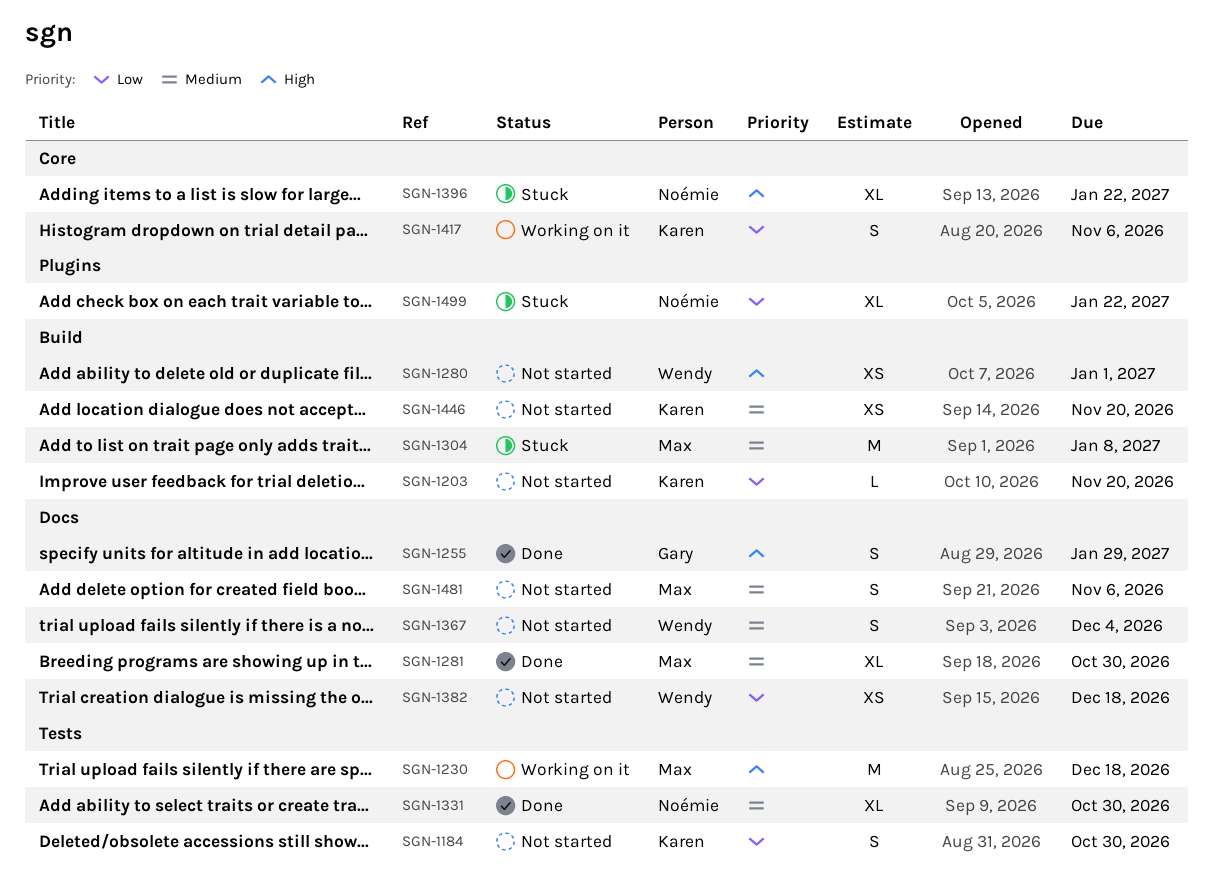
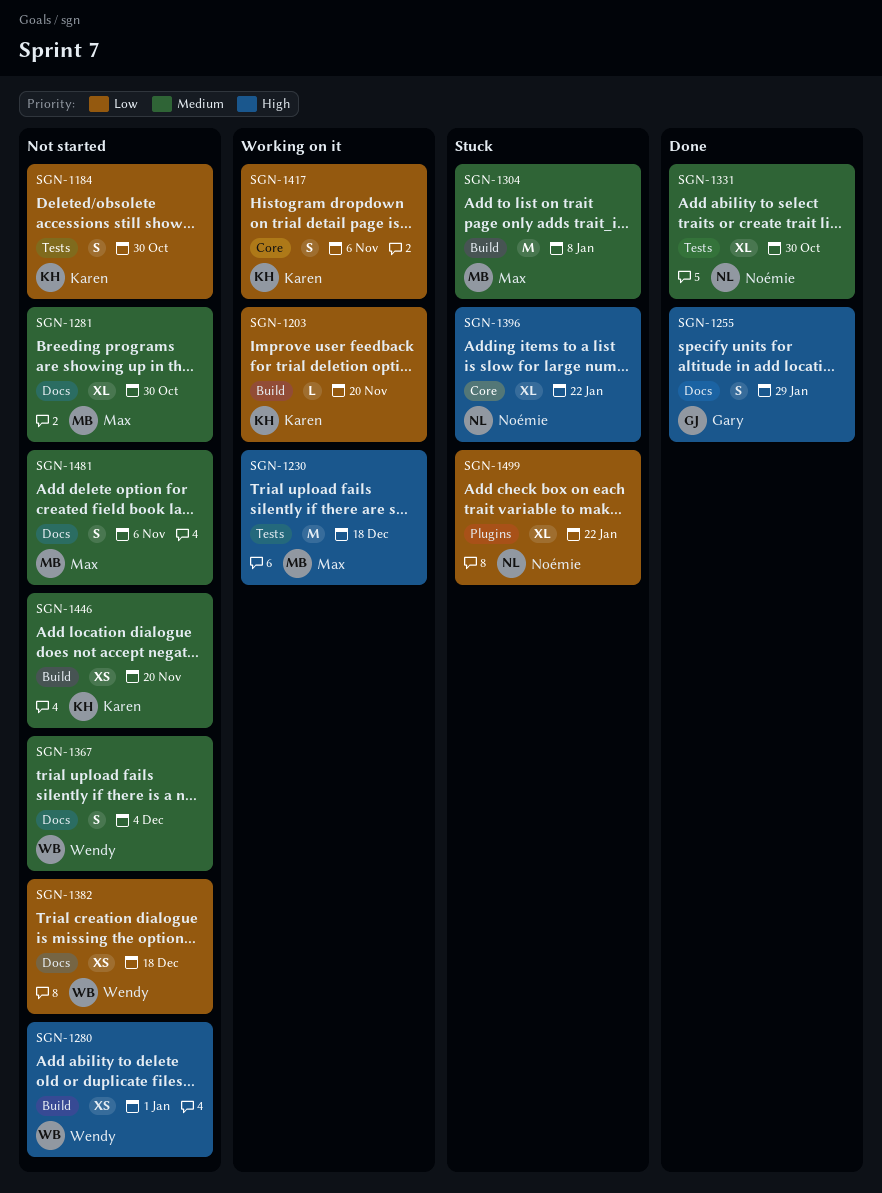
SGN-1203, status: Not started -> Working on it
SGN-1281, status: Done -> Not started

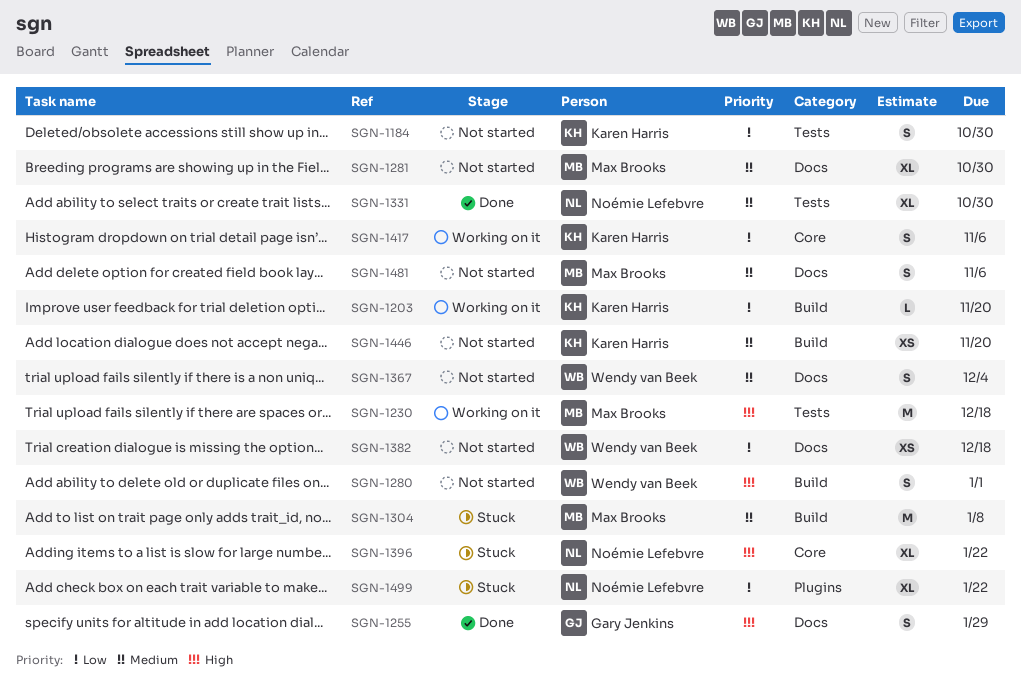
SGN-1280, estimate: XS -> S

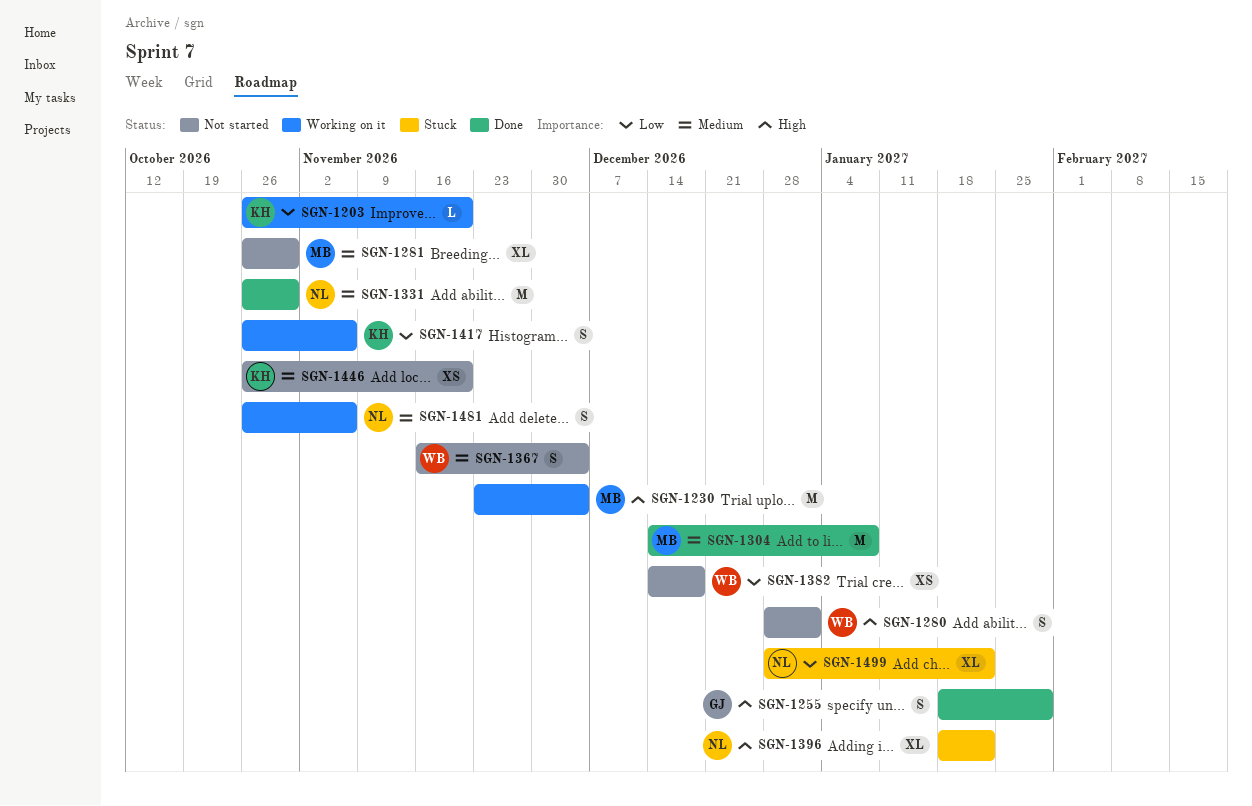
SGN-1184: present -> none
SGN-1230, due: Dec 18 -> Dec 4
SGN-1304, status: Stuck -> Done
SGN-1331, estimate: XL -> M
SGN-1481, status: Not started -> Working on it
SGN-1481, owner: Max Brooks -> Noémie Lefebvre

